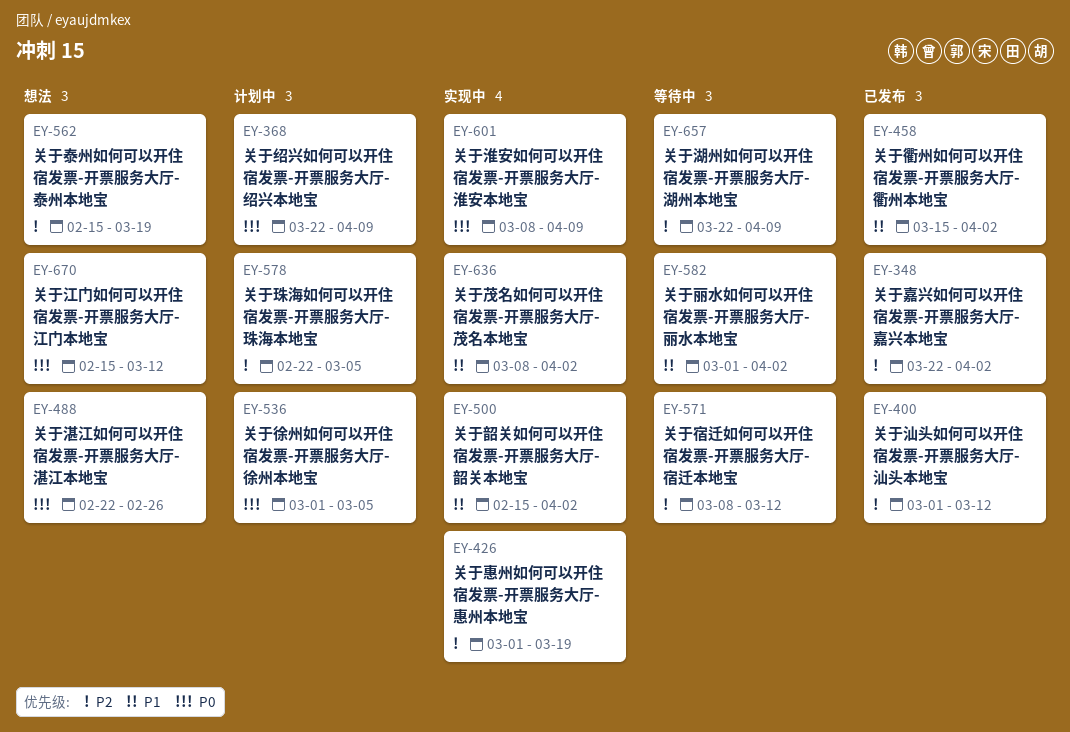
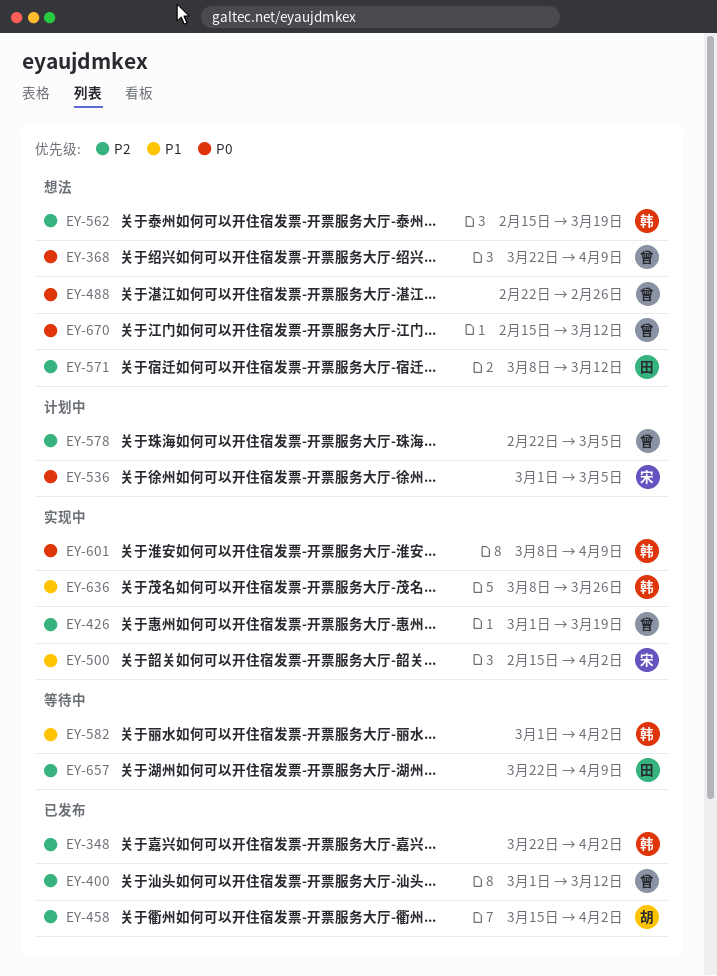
EY-368, status: 计划中 -> 想法
EY-458, priority: P1 -> P2
EY-571, status: 等待中 -> 想法
EY-636, due: Apr 2 -> Mar 26

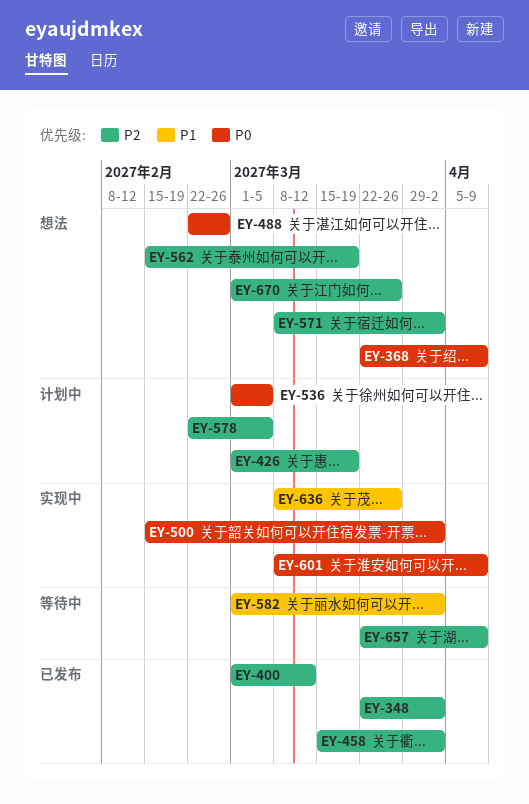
EY-426, status: 实现中 -> 计划中
EY-500, priority: P1 -> P0
EY-571, due: Mar 12 -> Apr 2
EY-670, priority: P0 -> P2
EY-670, start: Feb 15 -> Mar 1
EY-670, due: Mar 12 -> Mar 26

